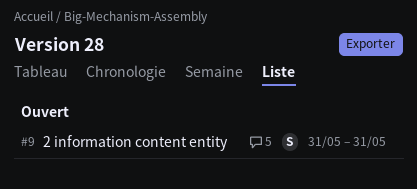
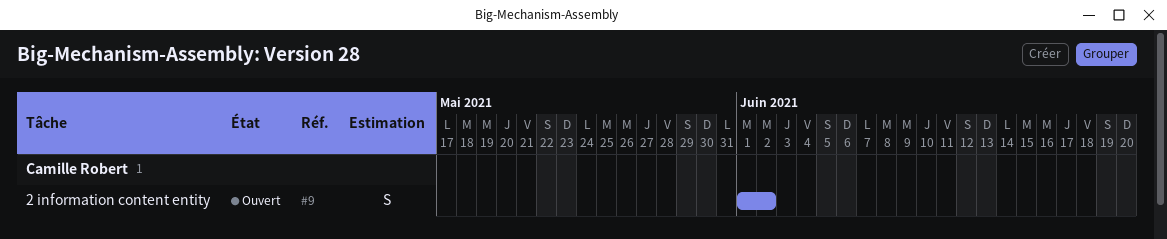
#9, start: May 31 -> Jun 1
#9, due: May 31 -> Jun 2

